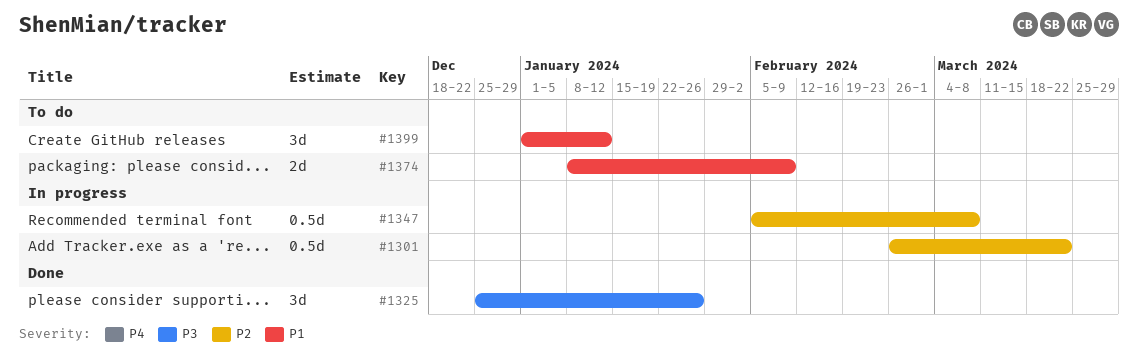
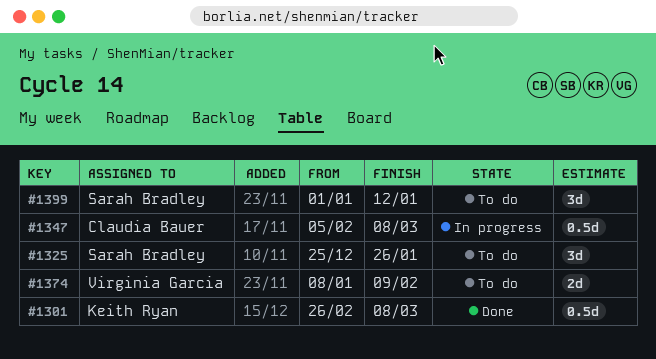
#1301, status: In progress -> Done
#1301, due: Mar 22 -> Mar 8
#1325, status: Done -> To do

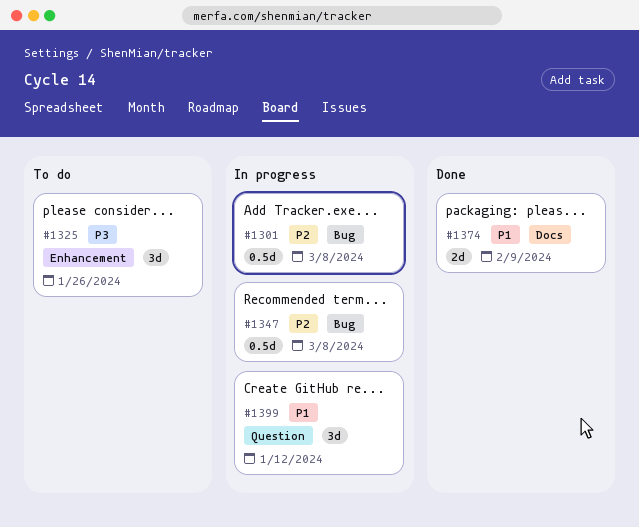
#1301, status: Done -> In progress
#1374, status: To do -> Done
#1399, status: To do -> In progress

